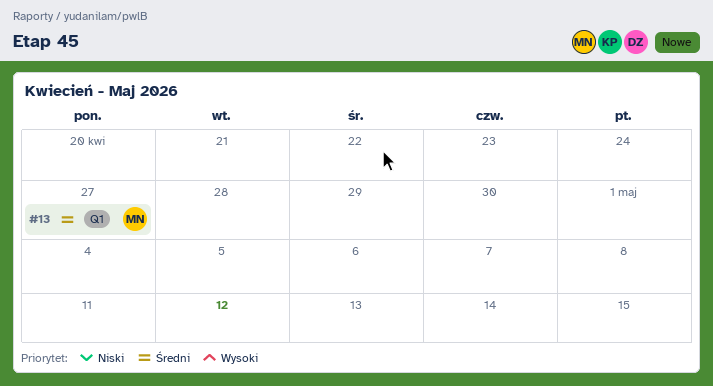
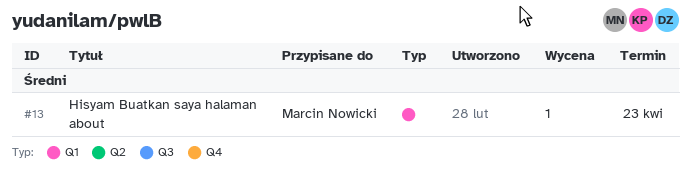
#13, due: Apr 27 -> Apr 23

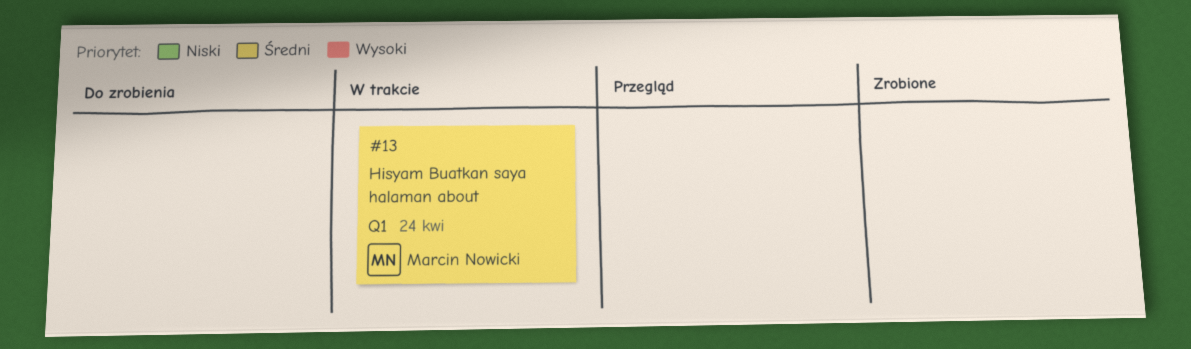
#13, due: Apr 23 -> Apr 24

